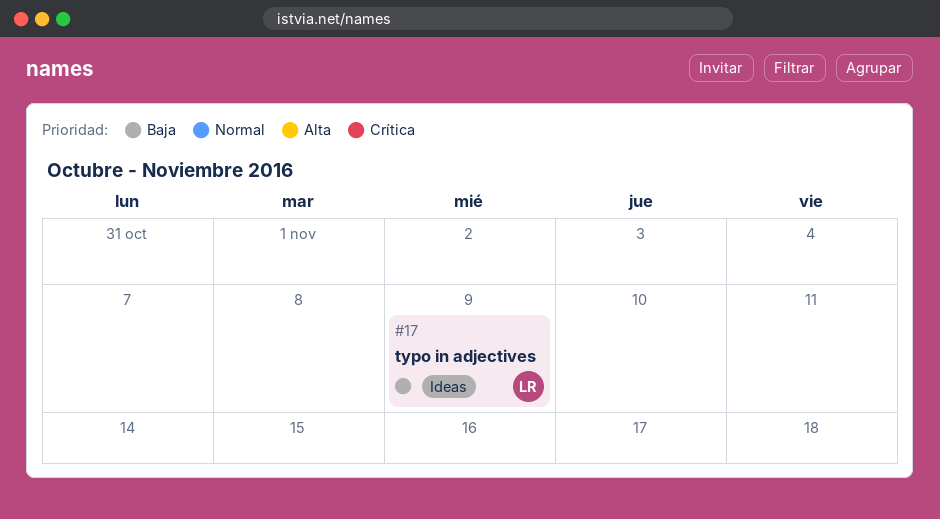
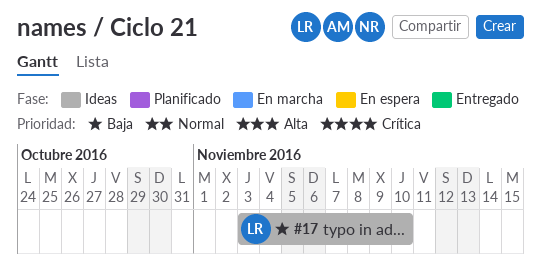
#17, due: Nov 9 -> Nov 10

